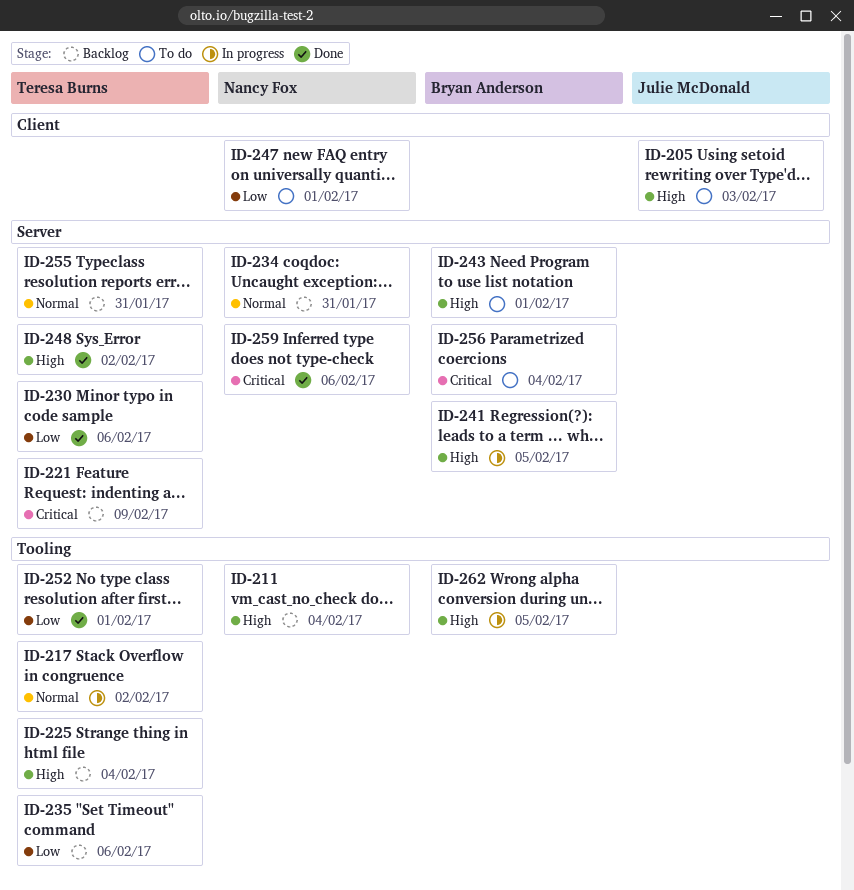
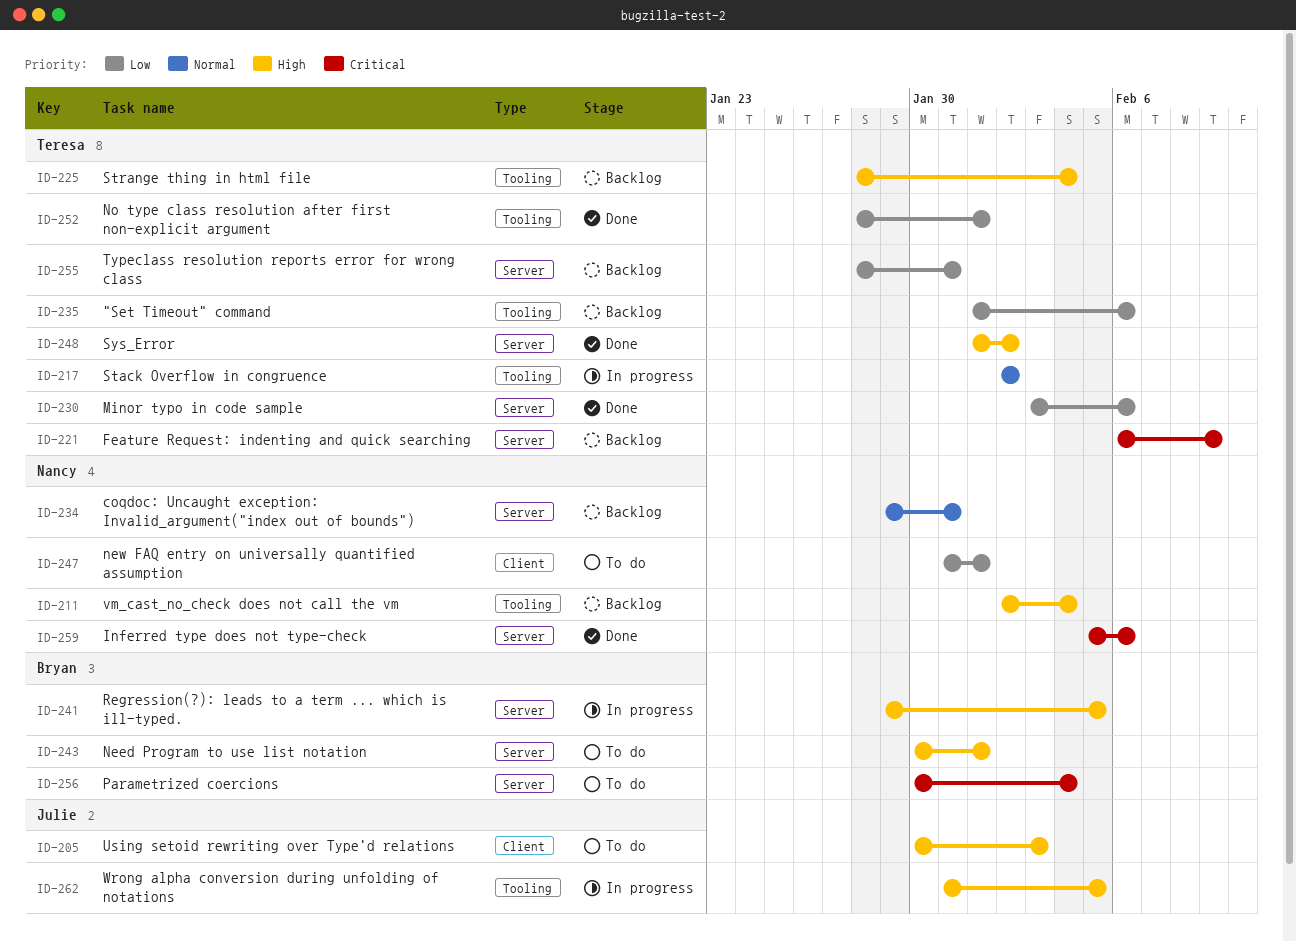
ID-255, priority: Normal -> Low
ID-262, owner: Bryan Anderson -> Julie McDonald

